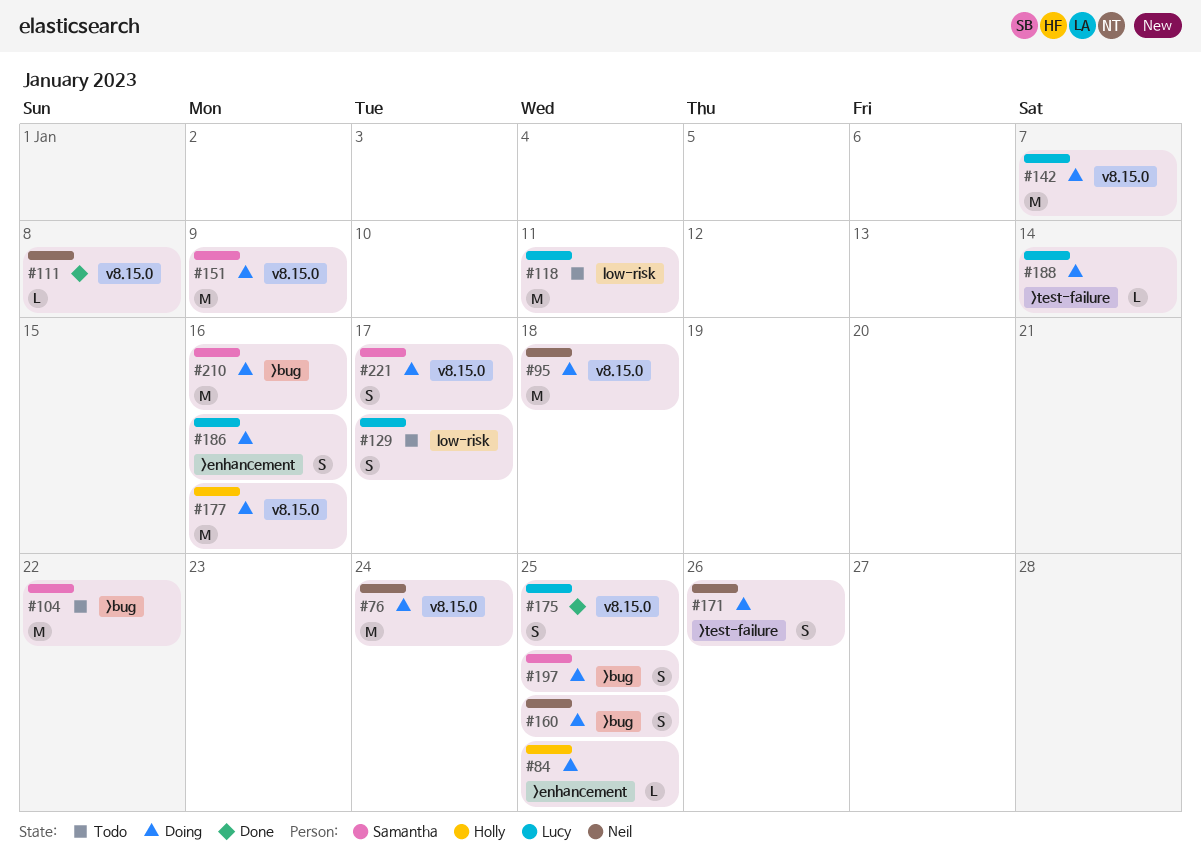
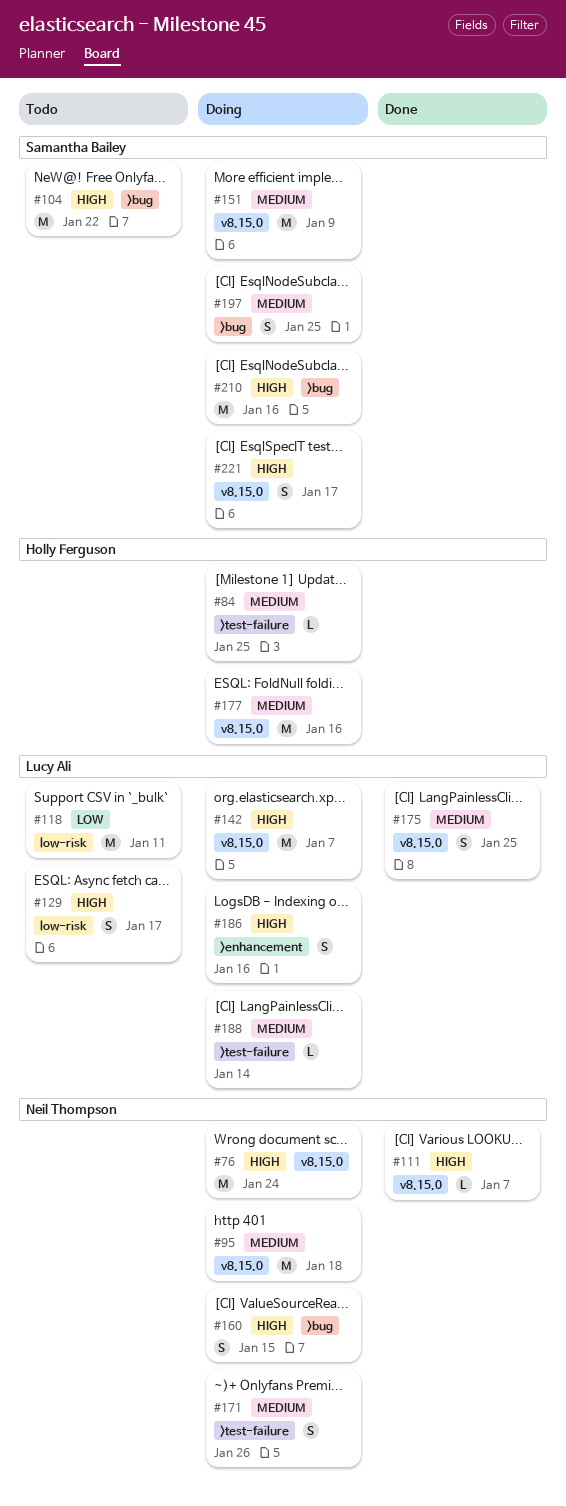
#84, label: >enhancement -> >test-failure
#111, due: Jan 8 -> Jan 7
#160, due: Jan 25 -> Jan 15

